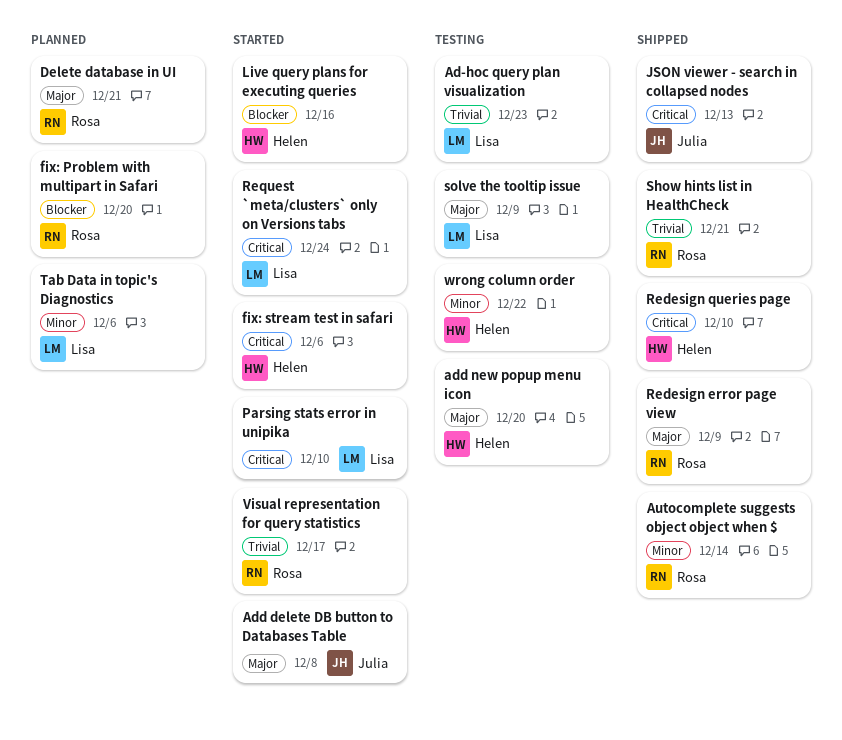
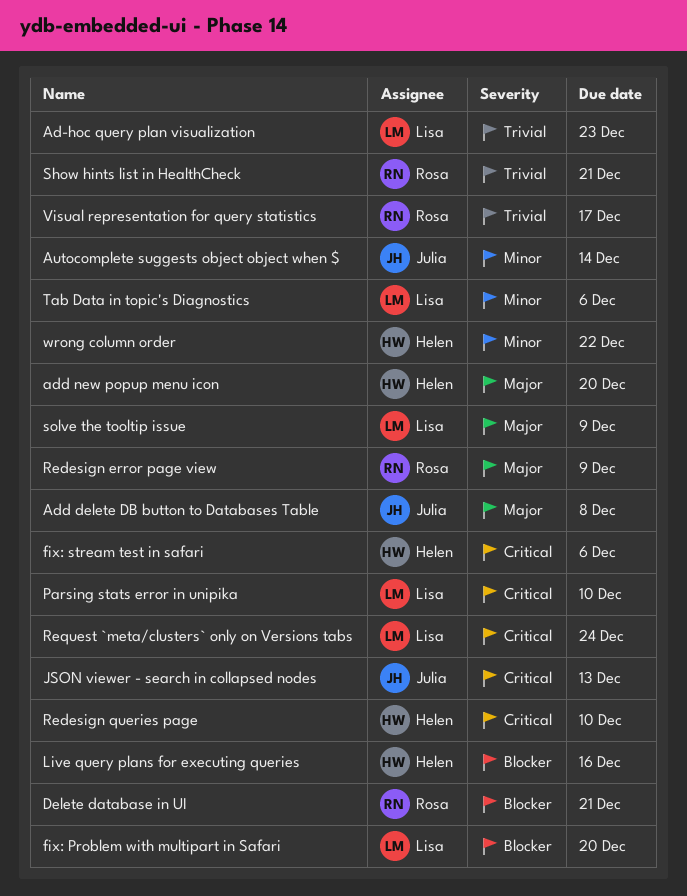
Autocomplete suggests object object when $, owner: Rosa -> Julia
Delete database in UI, priority: Major -> Blocker
fix: Problem with multipart in Safari, owner: Rosa -> Lisa

